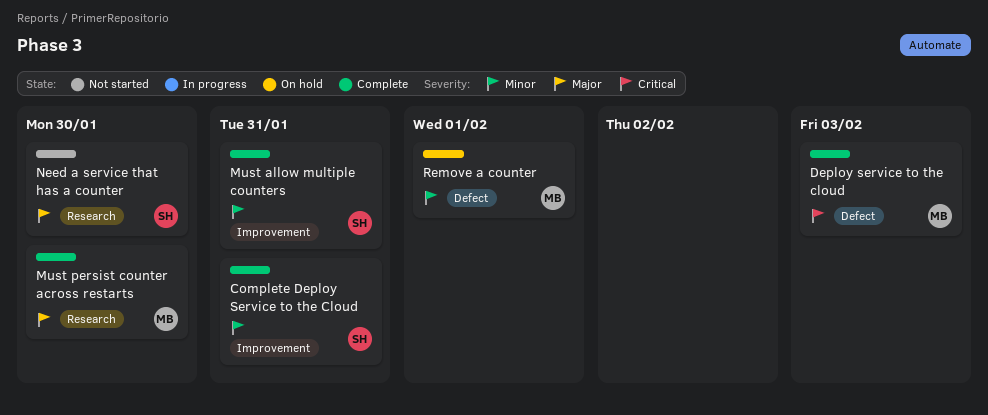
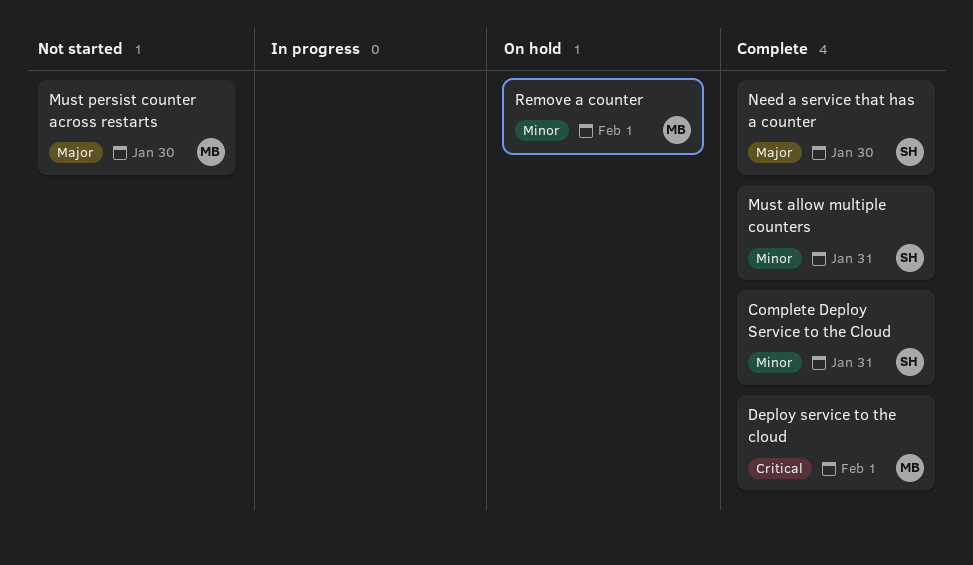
Deploy service to the cloud, due: Feb 3 -> Feb 1
Must persist counter across restarts, status: Complete -> Not started
Need a service that has a counter, status: Not started -> Complete

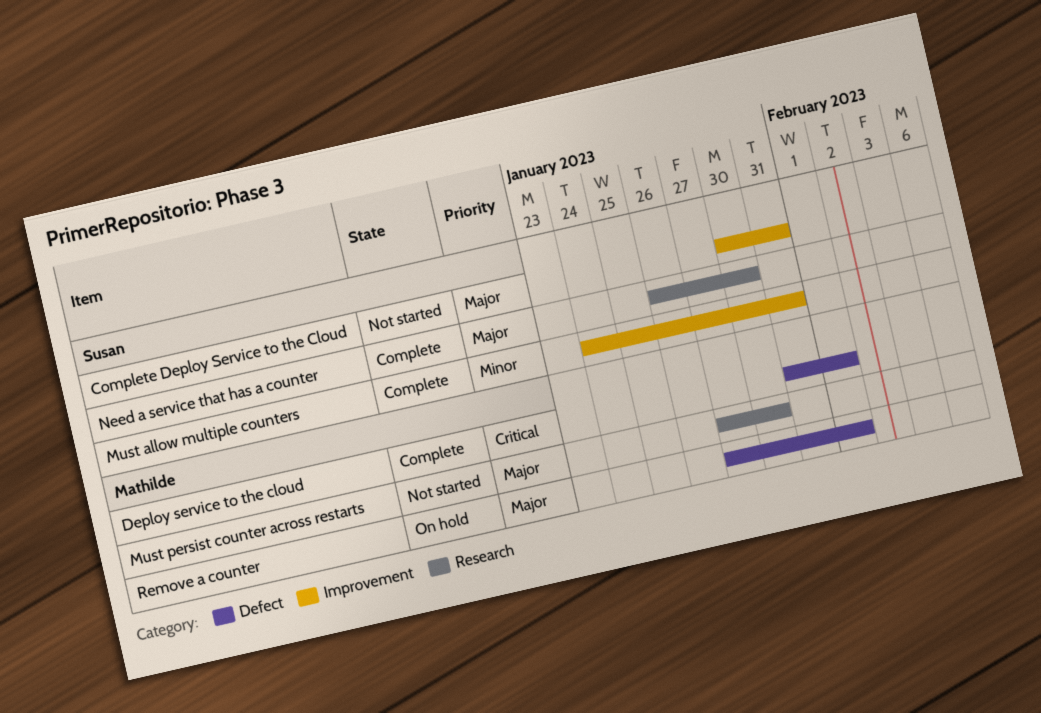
Complete Deploy Service to the Cloud, status: Complete -> Not started
Complete Deploy Service to the Cloud, priority: Minor -> Major
Remove a counter, priority: Minor -> Major

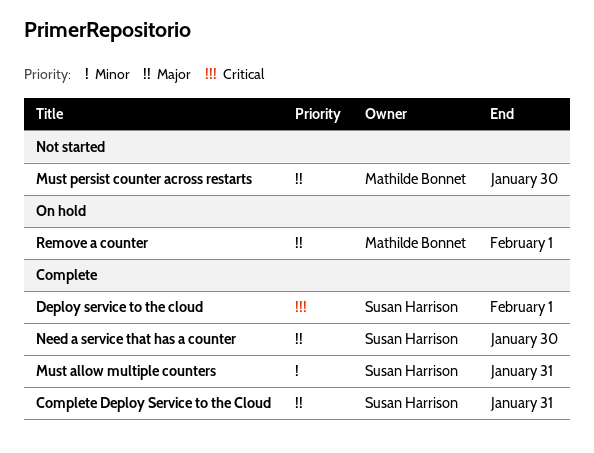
Complete Deploy Service to the Cloud, status: Not started -> Complete
Deploy service to the cloud, owner: Mathilde Bonnet -> Susan Harrison

